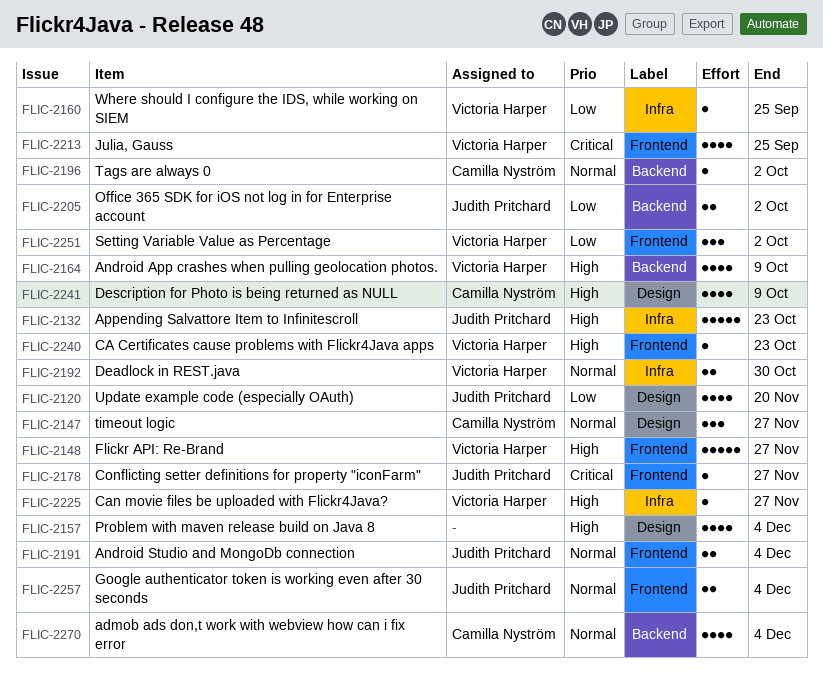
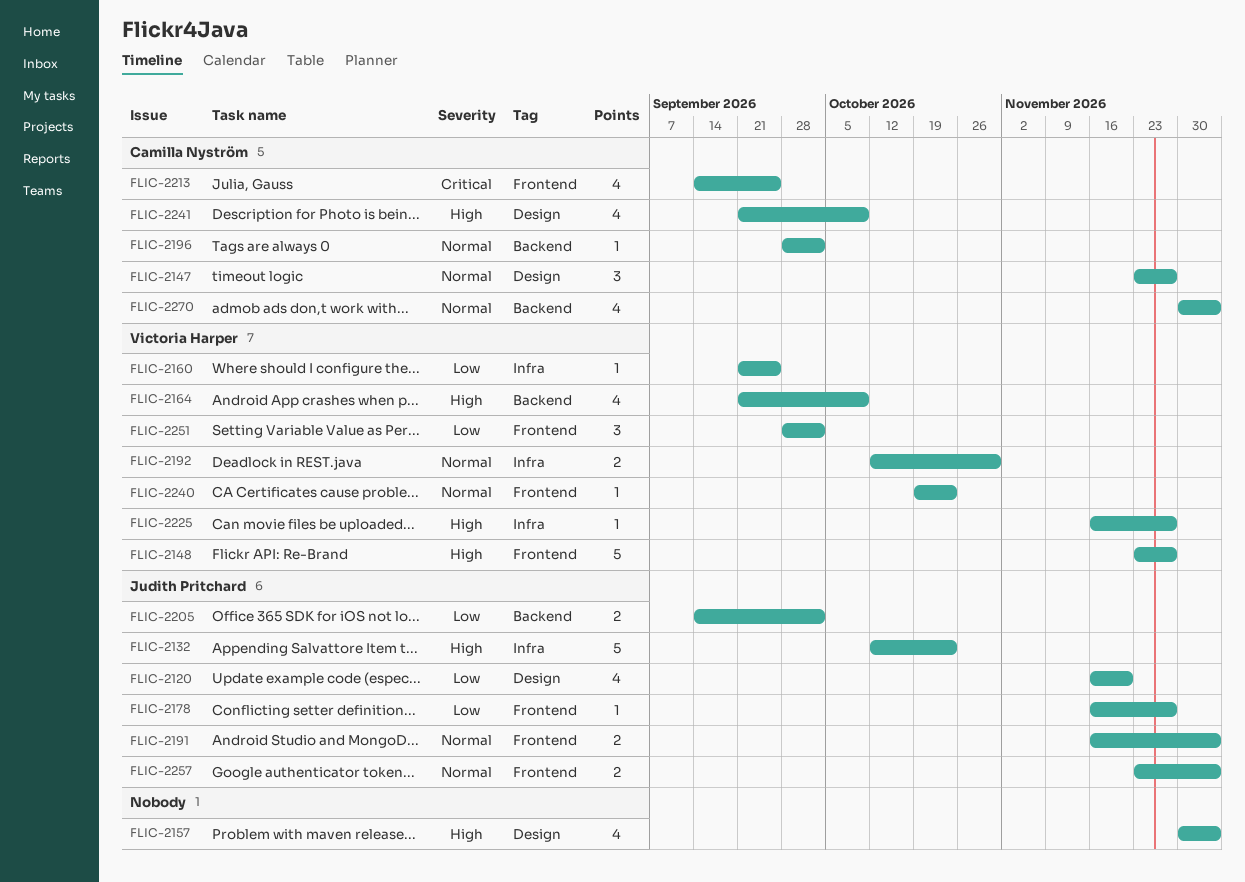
FLIC-2178, priority: Critical -> Low
FLIC-2213, owner: Victoria Harper -> Camilla Nyström
FLIC-2240, priority: High -> Normal

